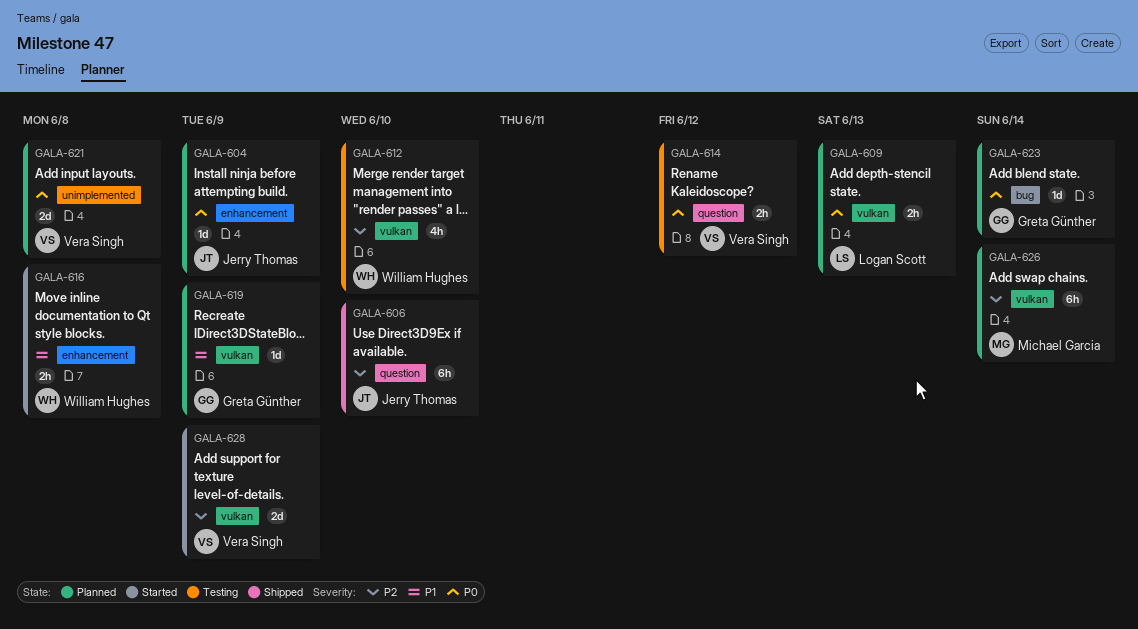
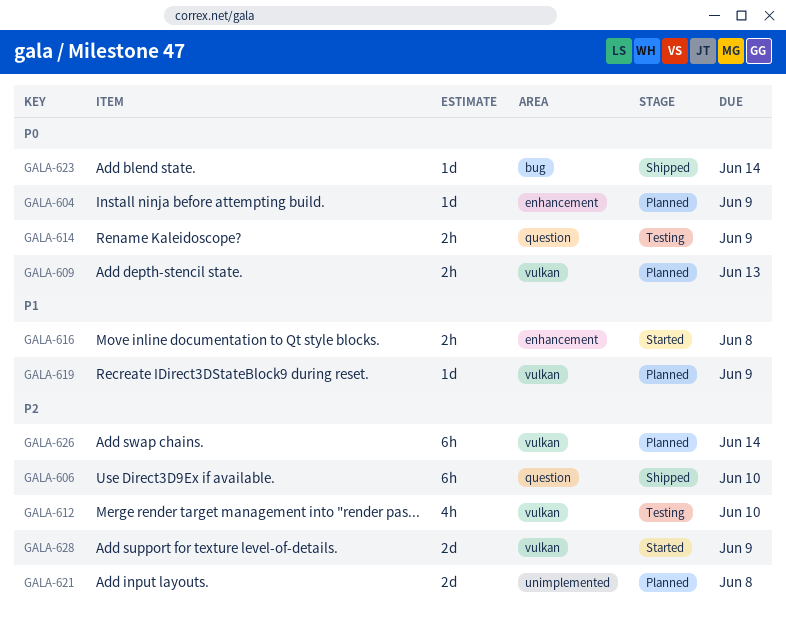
GALA-614, due: Jun 12 -> Jun 9
GALA-621, priority: P0 -> P2
GALA-623, status: Planned -> Shipped

